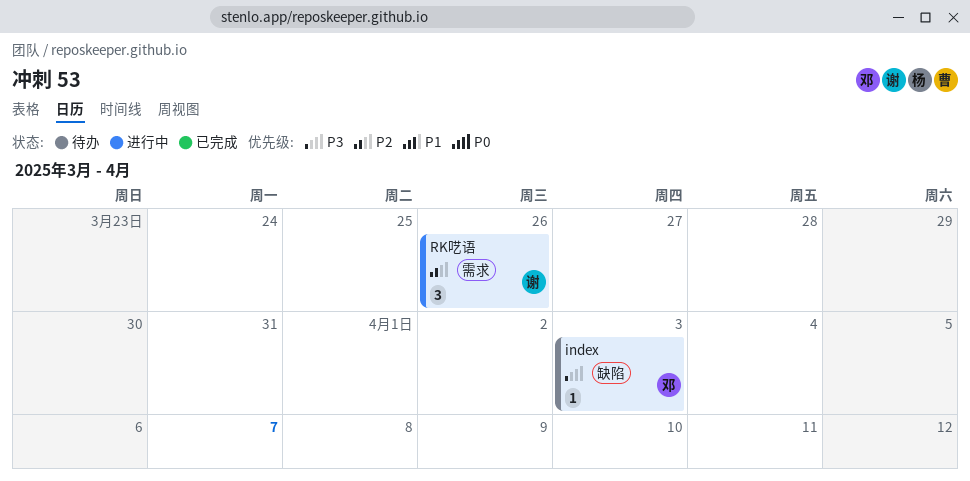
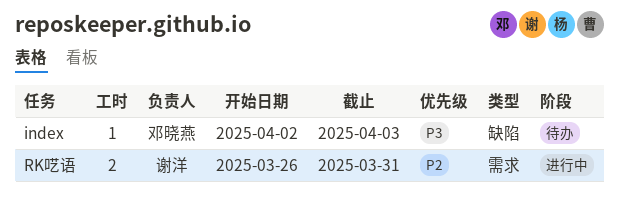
RK呓语, estimate: 3 -> 2
RK呓语, due: Mar 26 -> Mar 31

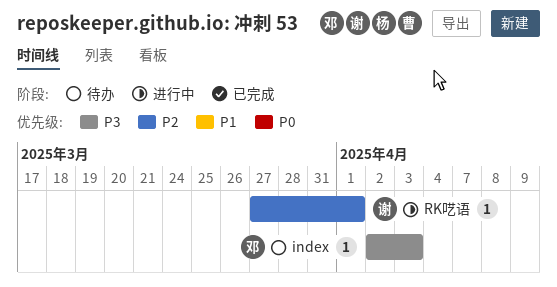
RK呓语, estimate: 2 -> 1
RK呓语, start: Mar 26 -> Mar 27
RK呓语, due: Mar 31 -> Apr 1

